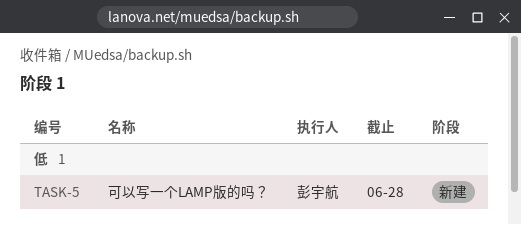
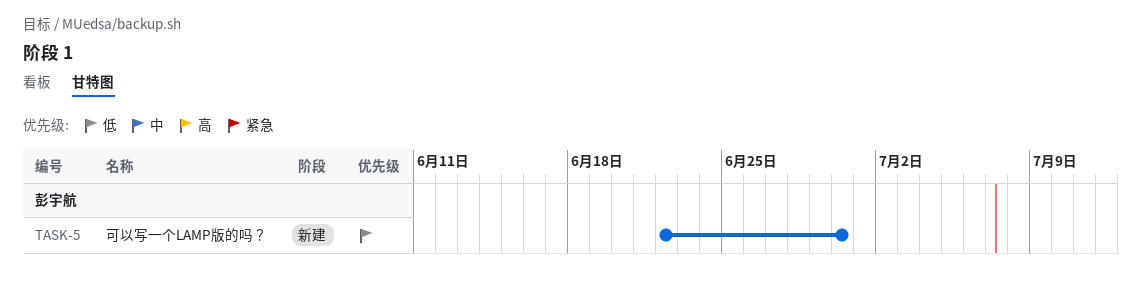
TASK-5, due: Jun 28 -> Jun 30

